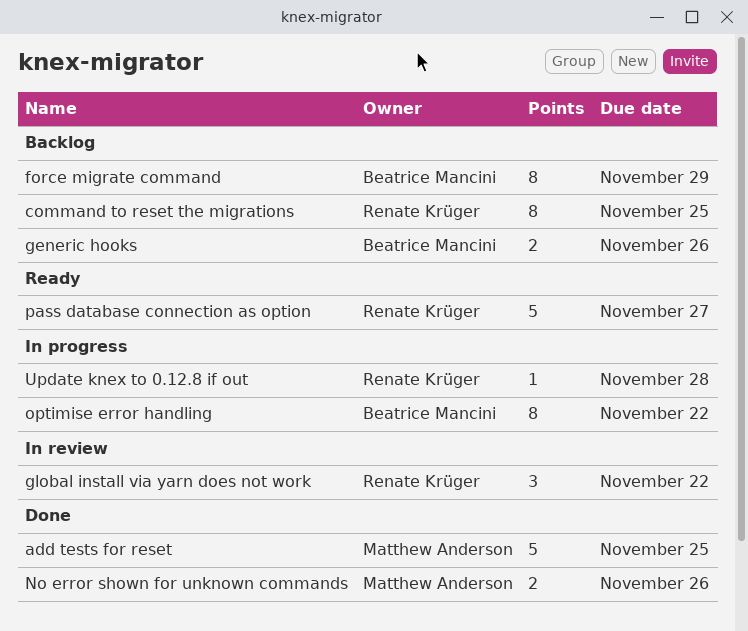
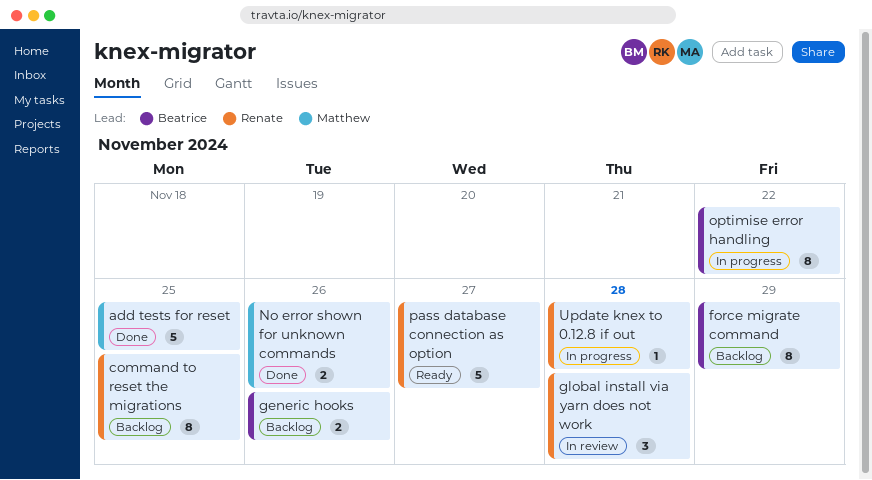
global install via yarn does not work, due: Nov 22 -> Nov 28

